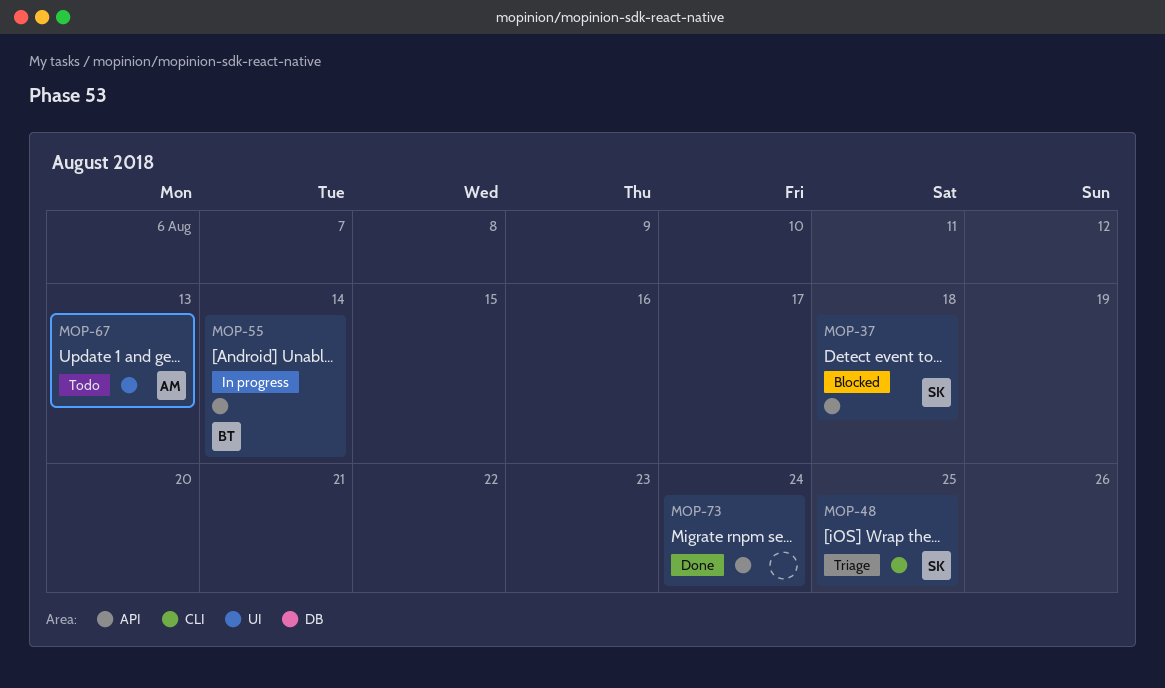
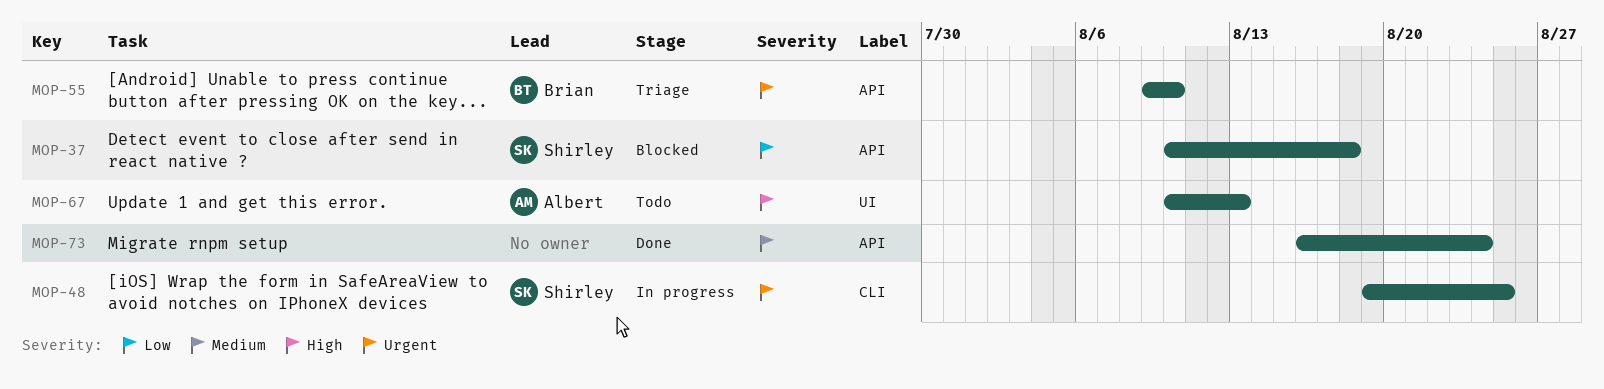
MOP-48, status: Triage -> In progress
MOP-55, status: In progress -> Triage
MOP-55, due: Aug 14 -> Aug 10

